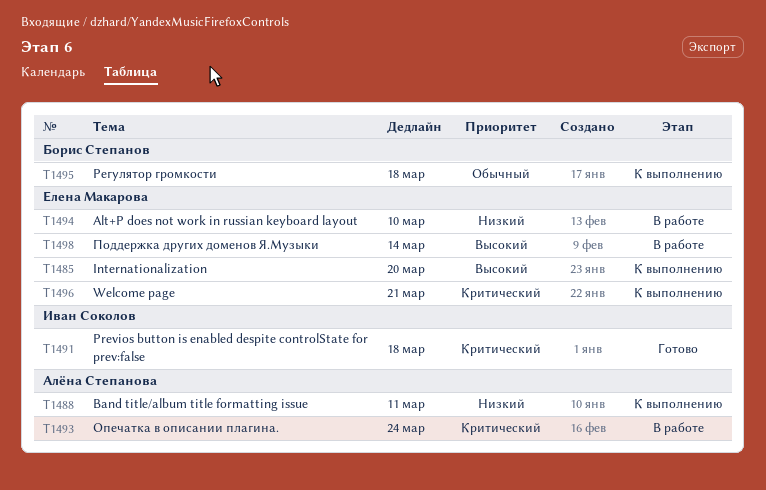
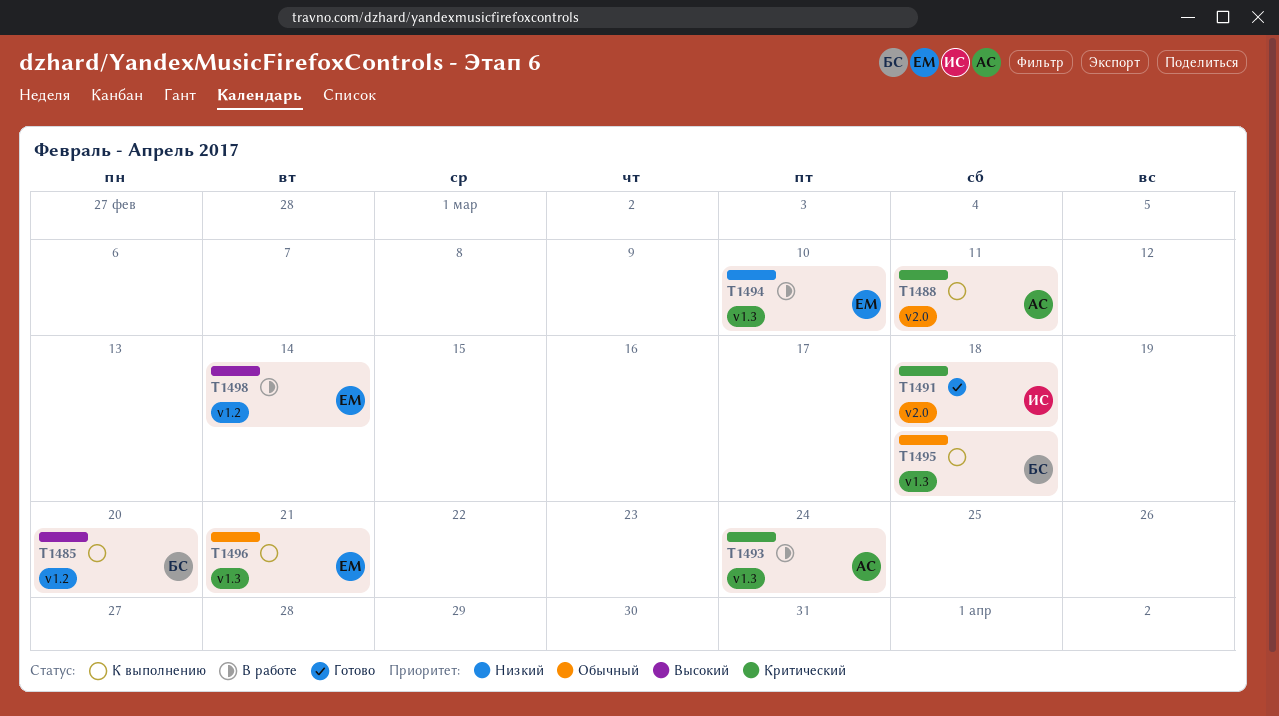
T1485, owner: Елена Макарова -> Борис Степанов
T1488, priority: Низкий -> Критический
T1496, priority: Критический -> Обычный

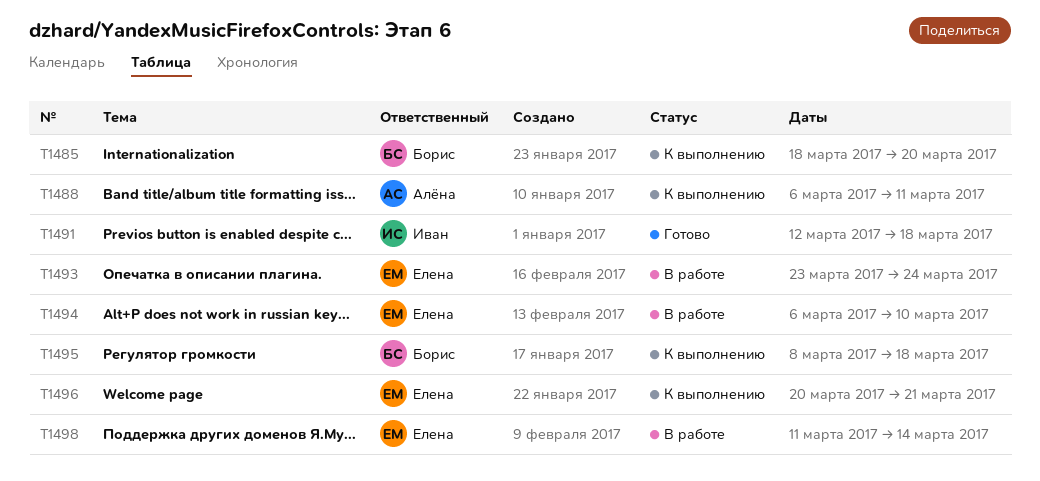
T1493, owner: Алёна -> Елена

